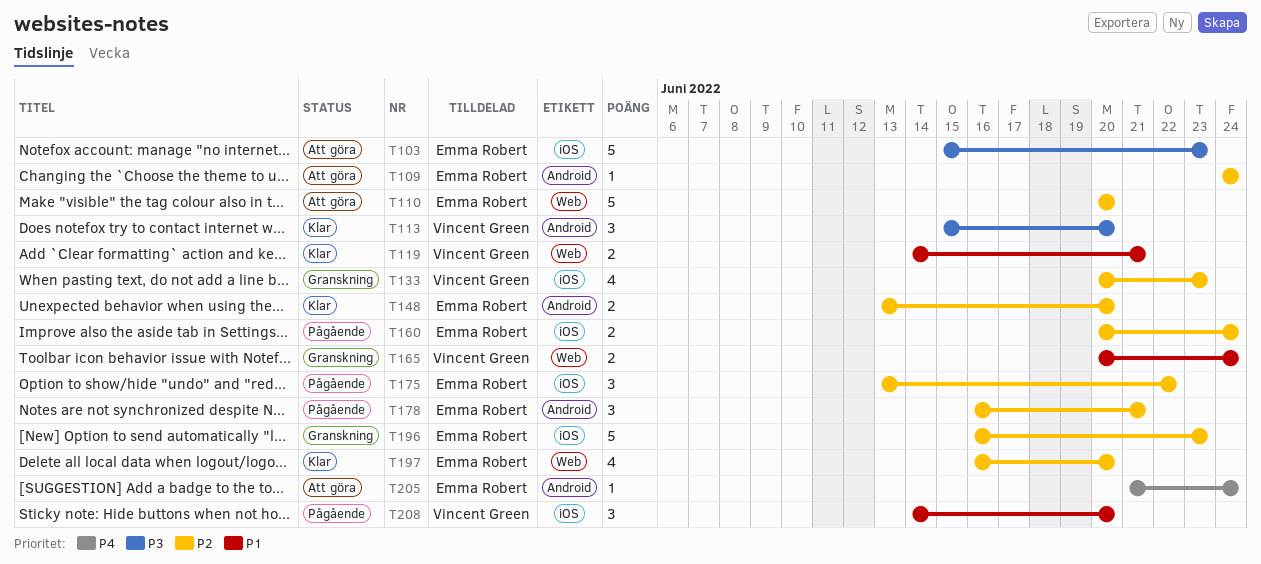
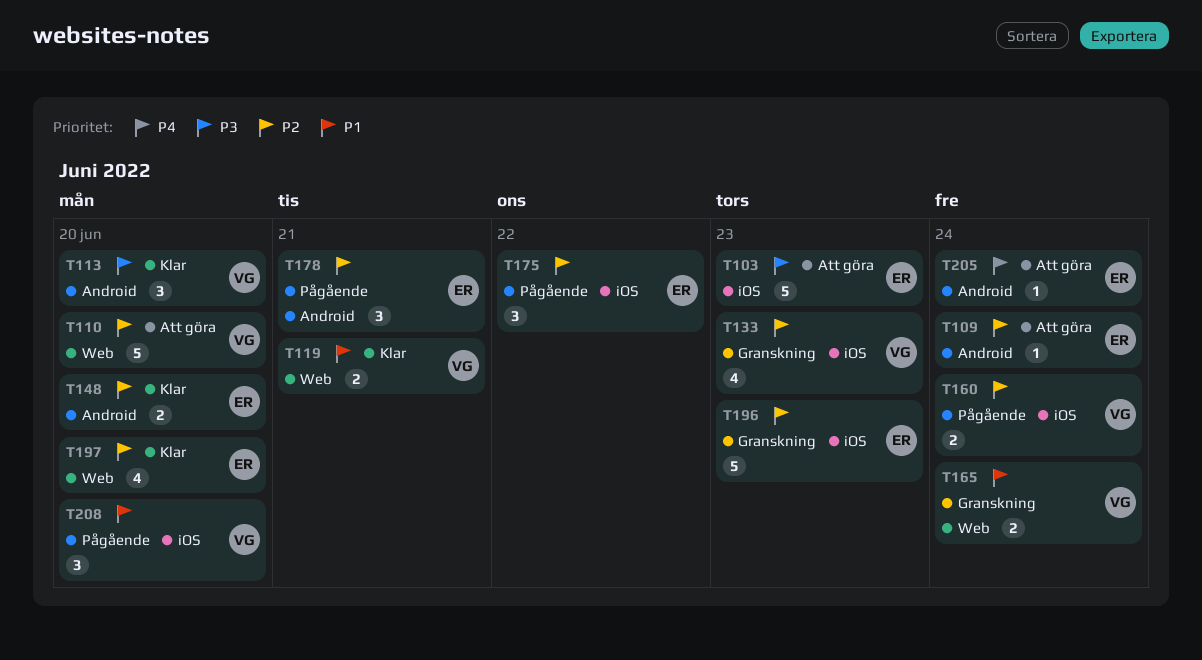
T110, owner: Emma Robert -> Vincent Green
T160, owner: Emma Robert -> Vincent Green

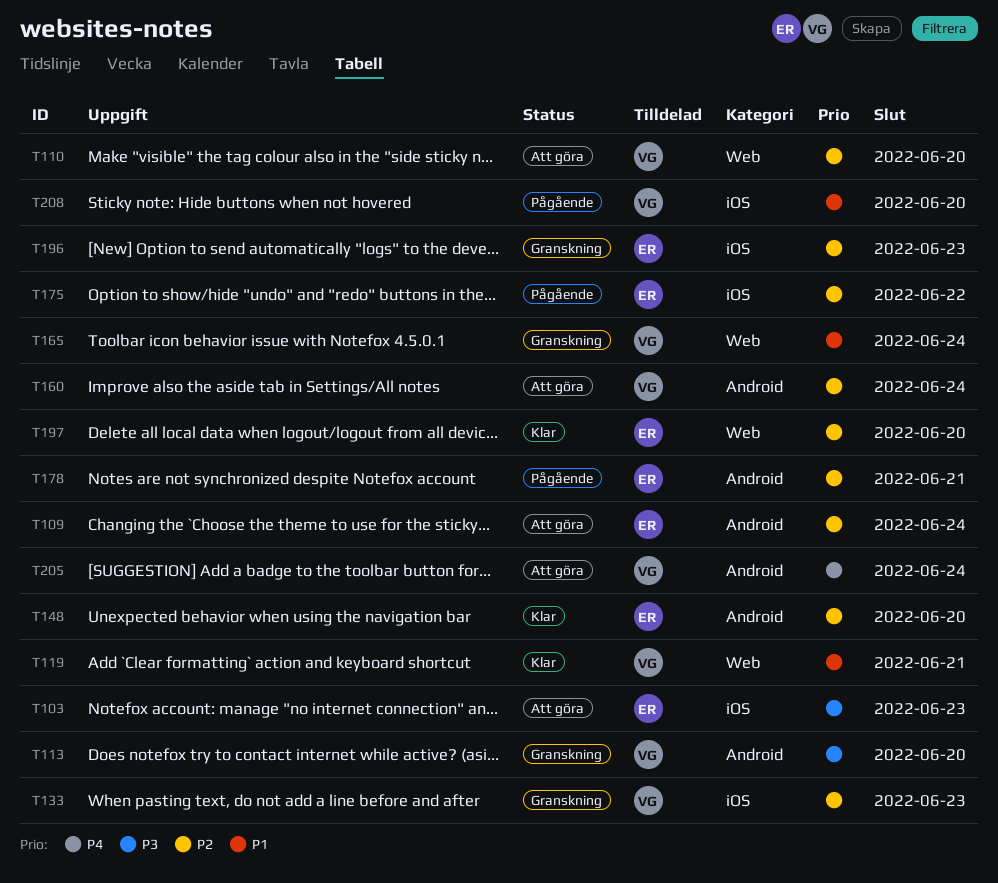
T113, status: Klar -> Granskning
T160, status: Pågående -> Att göra
T160, label: iOS -> Android
T205, owner: ER -> VG

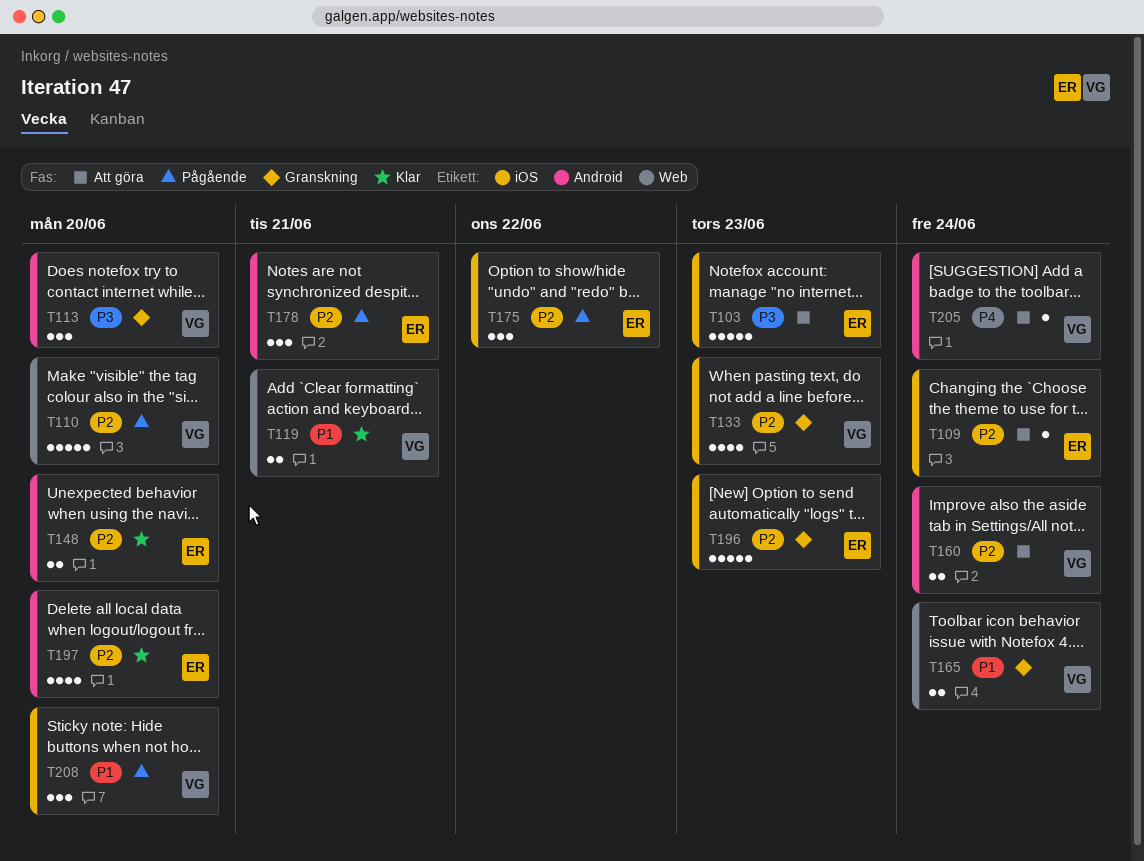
T109, label: Android -> iOS
T110, status: Att göra -> Pågående
T197, label: Web -> Android

